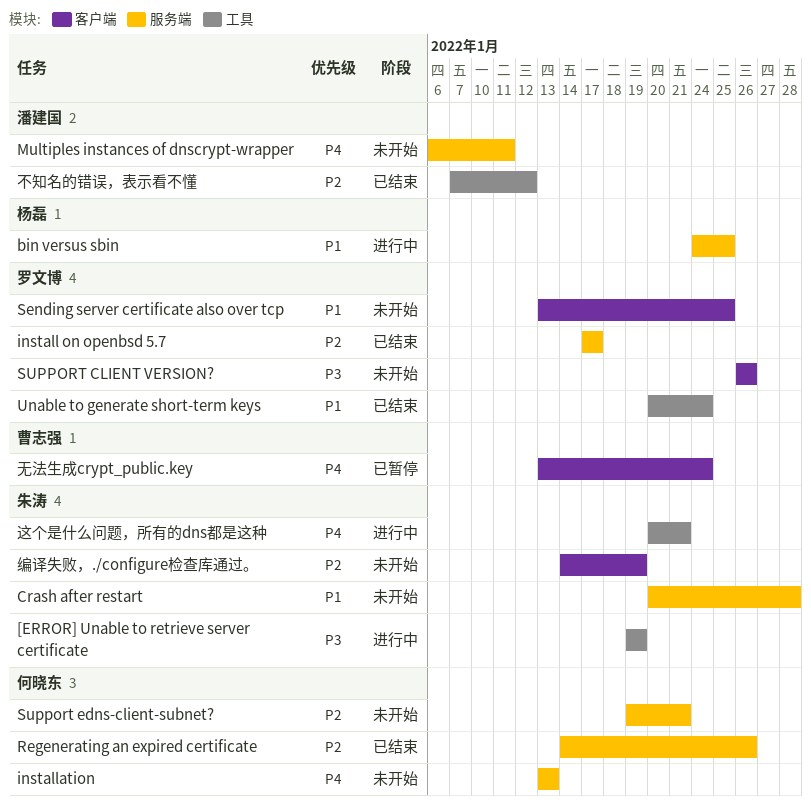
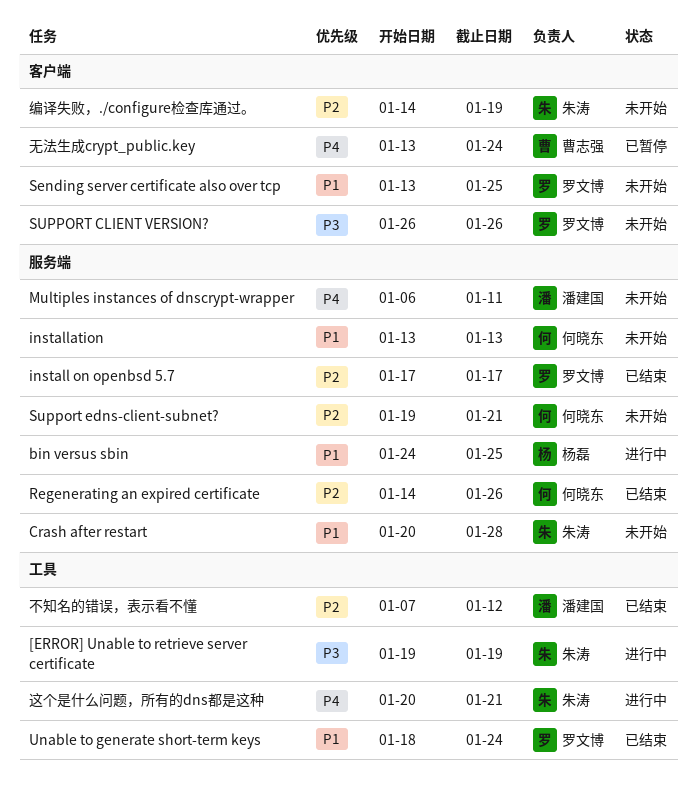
installation, priority: P4 -> P1
Unable to generate short-term keys, start: Jan 20 -> Jan 18

